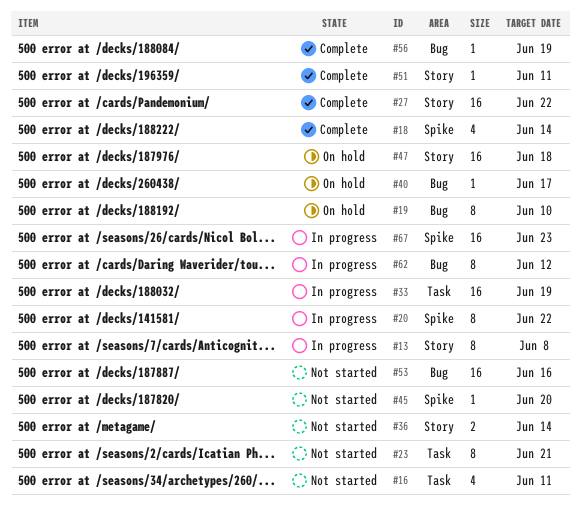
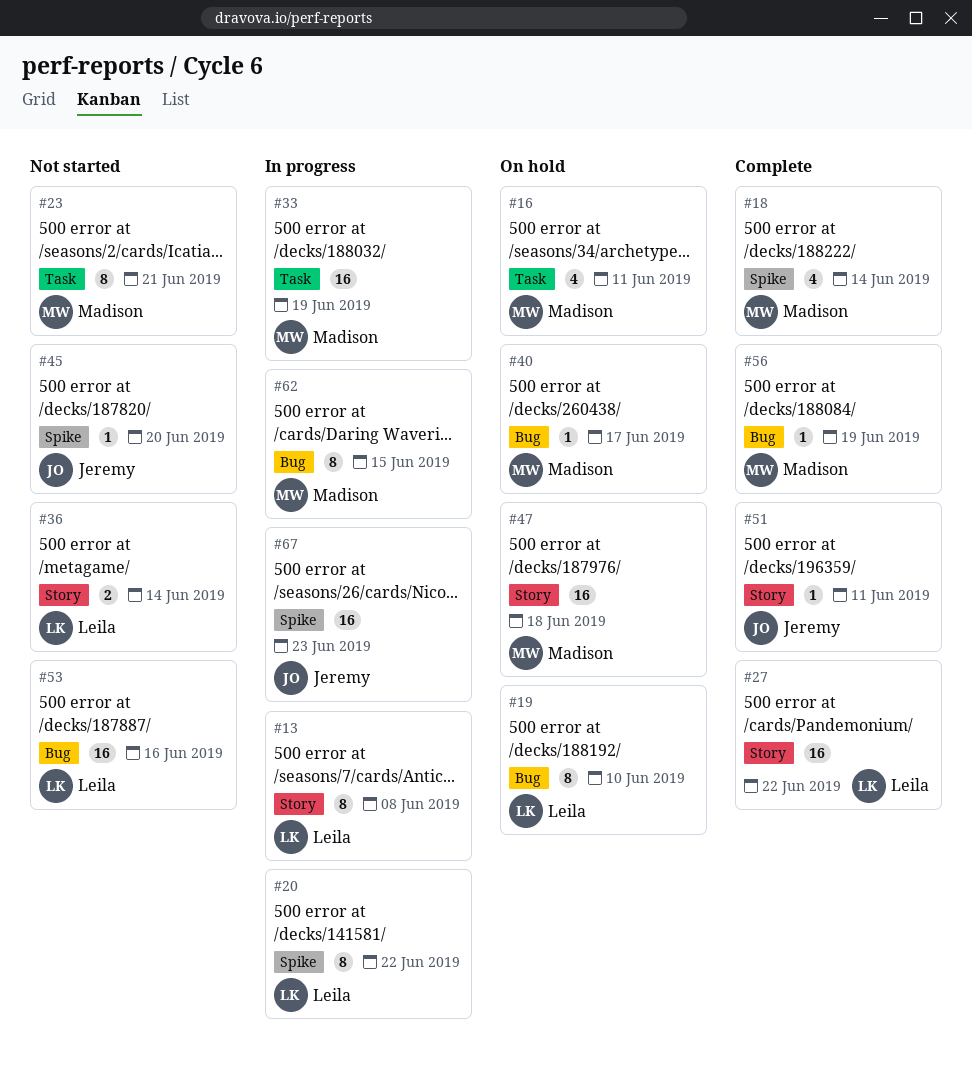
#16, status: Not started -> On hold
#62, due: Jun 12 -> Jun 15

